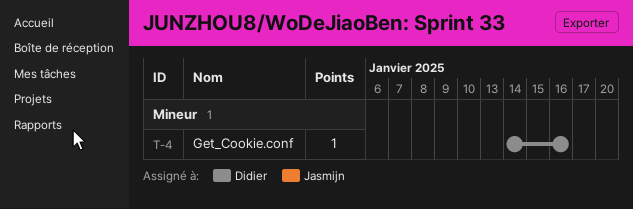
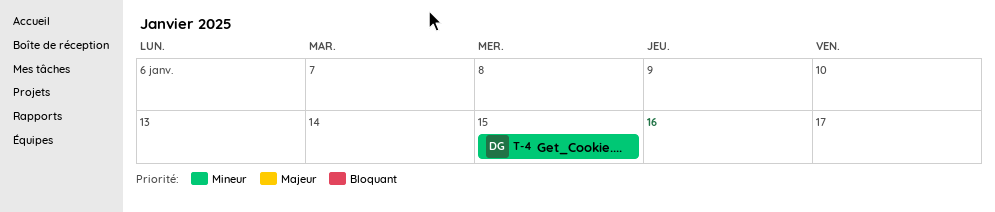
T-4, start: Jan 14 -> Jan 15
T-4, due: Jan 16 -> Jan 15

